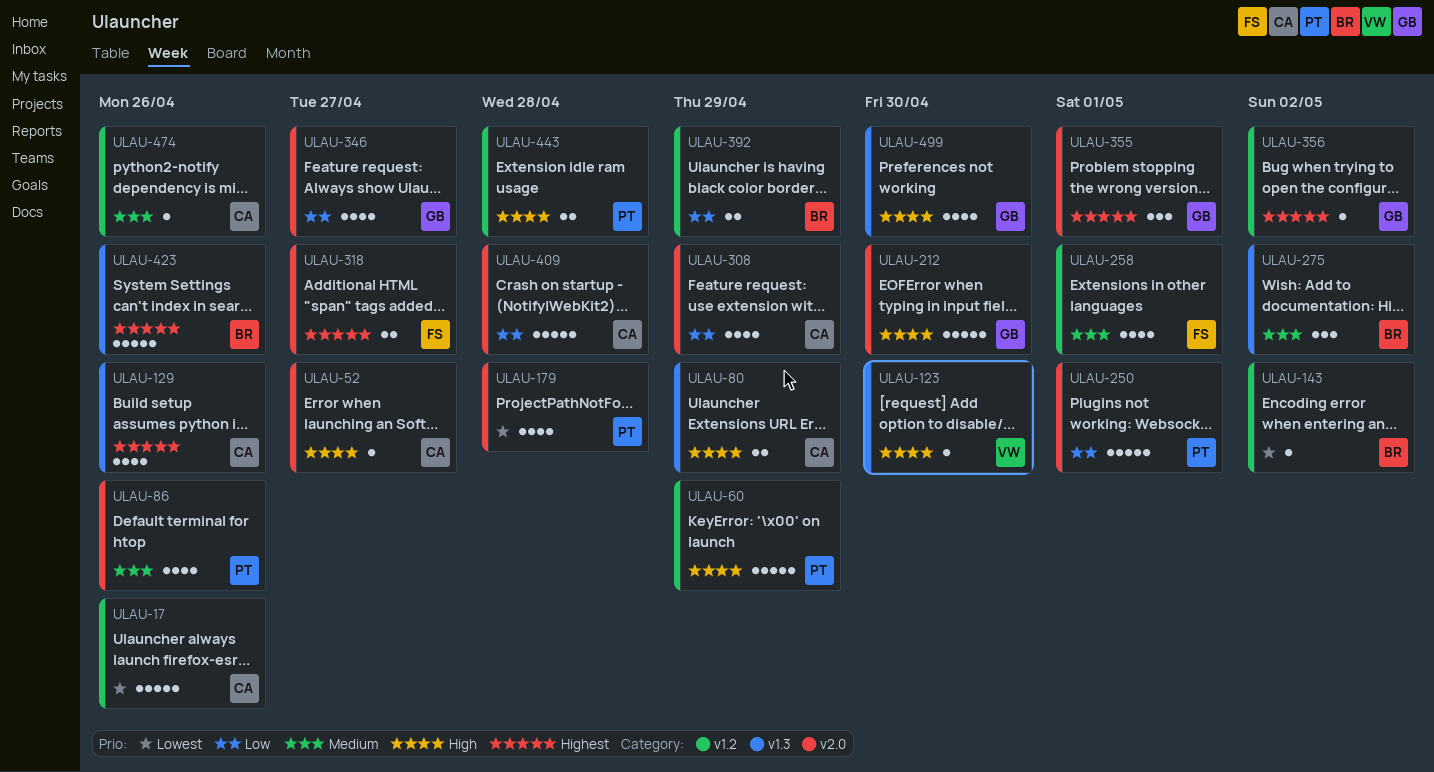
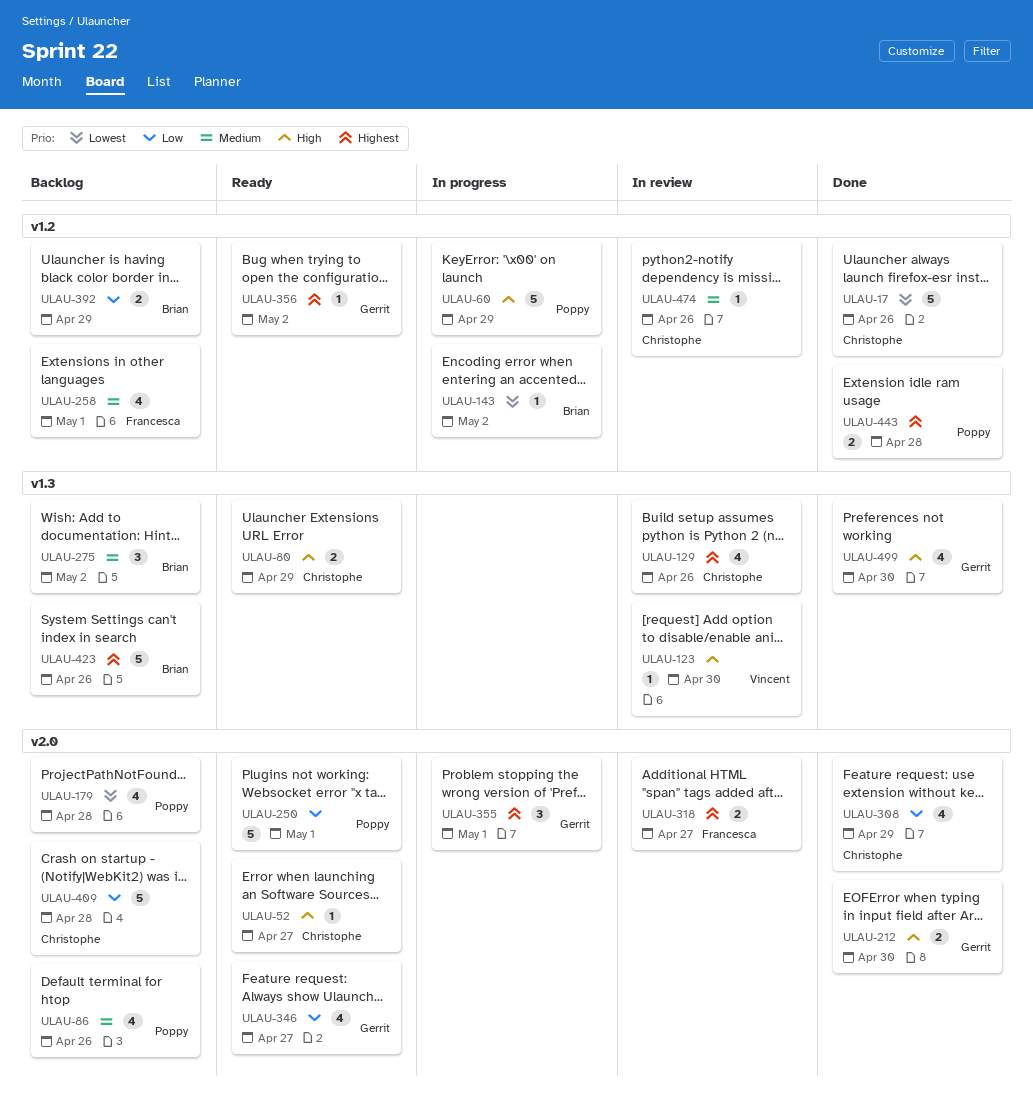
ULAU-212, estimate: 5 -> 2
ULAU-443, priority: High -> Highest

